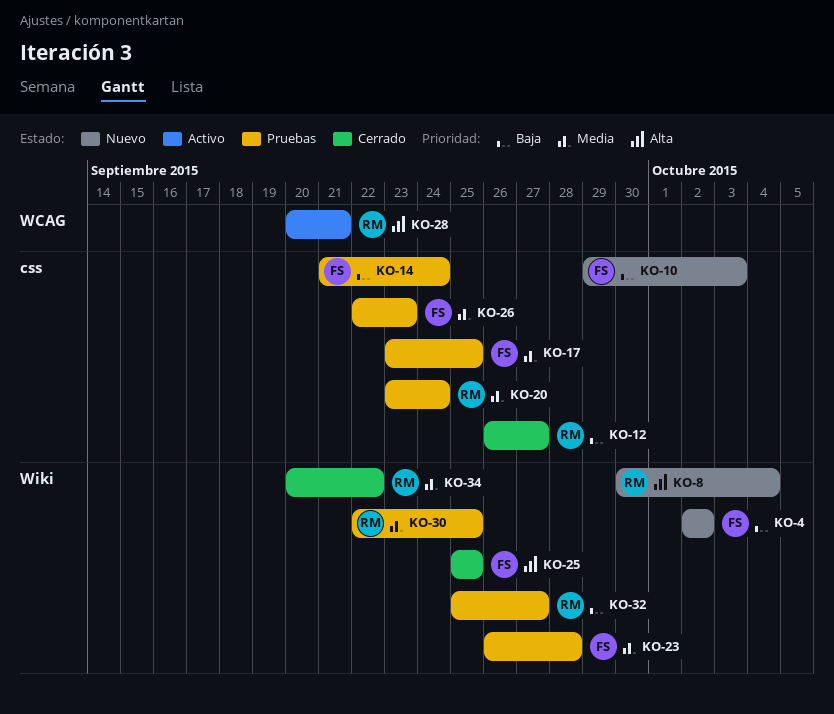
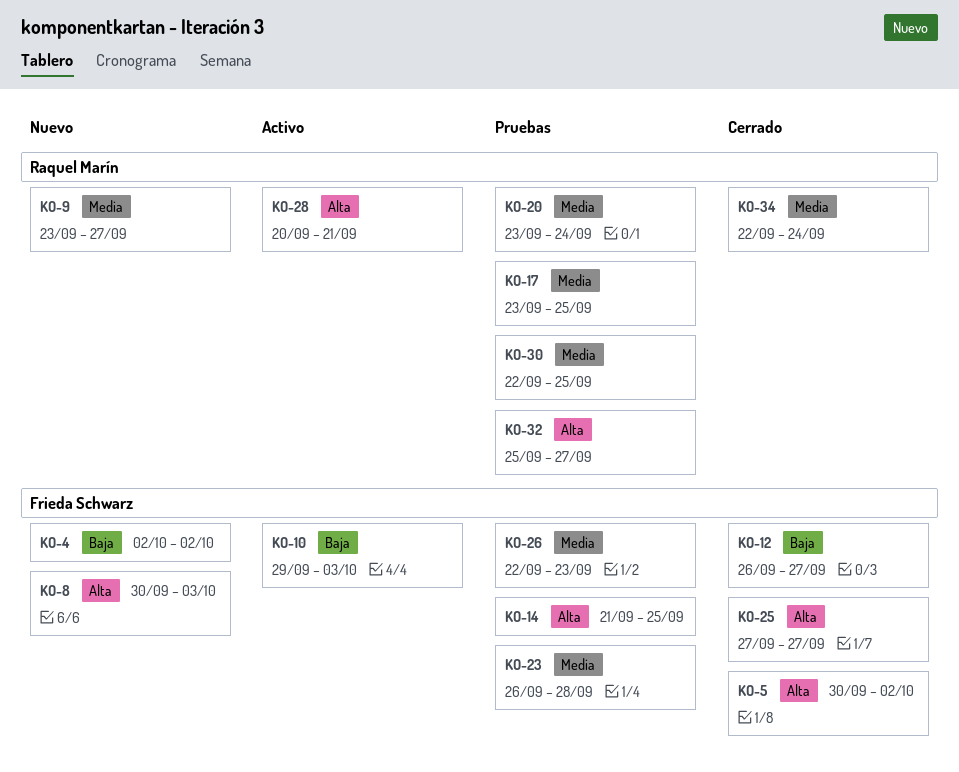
KO-5: none -> present
KO-8, owner: Raquel Marín -> Frieda Schwarz
KO-8, due: Oct 4 -> Oct 3
KO-9: none -> present
KO-10, status: Nuevo -> Activo
KO-12, owner: Raquel Marín -> Frieda Schwarz
KO-14, priority: Baja -> Alta
KO-14, due: Sep 24 -> Sep 25
KO-17, owner: Frieda Schwarz -> Raquel Marín
KO-25, start: Sep 25 -> Sep 27
KO-25, due: Sep 25 -> Sep 27
KO-32, priority: Baja -> Alta
KO-34, start: Sep 20 -> Sep 22
KO-34, due: Sep 22 -> Sep 24

